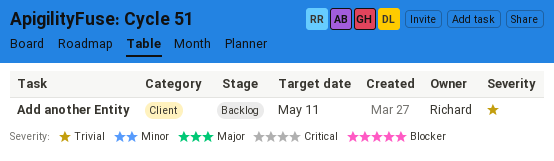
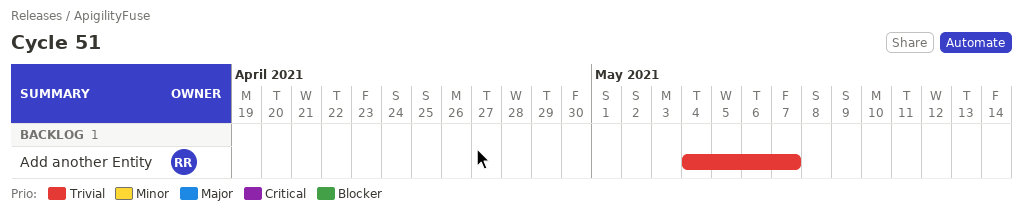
Add another Entity, due: May 11 -> May 7

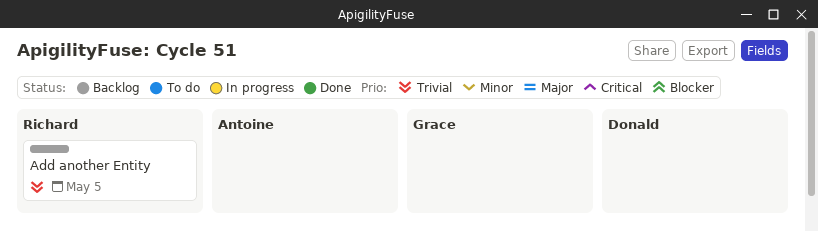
Add another Entity, due: May 7 -> May 5

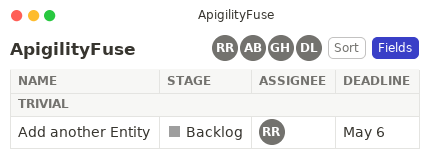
Add another Entity, due: May 5 -> May 6

